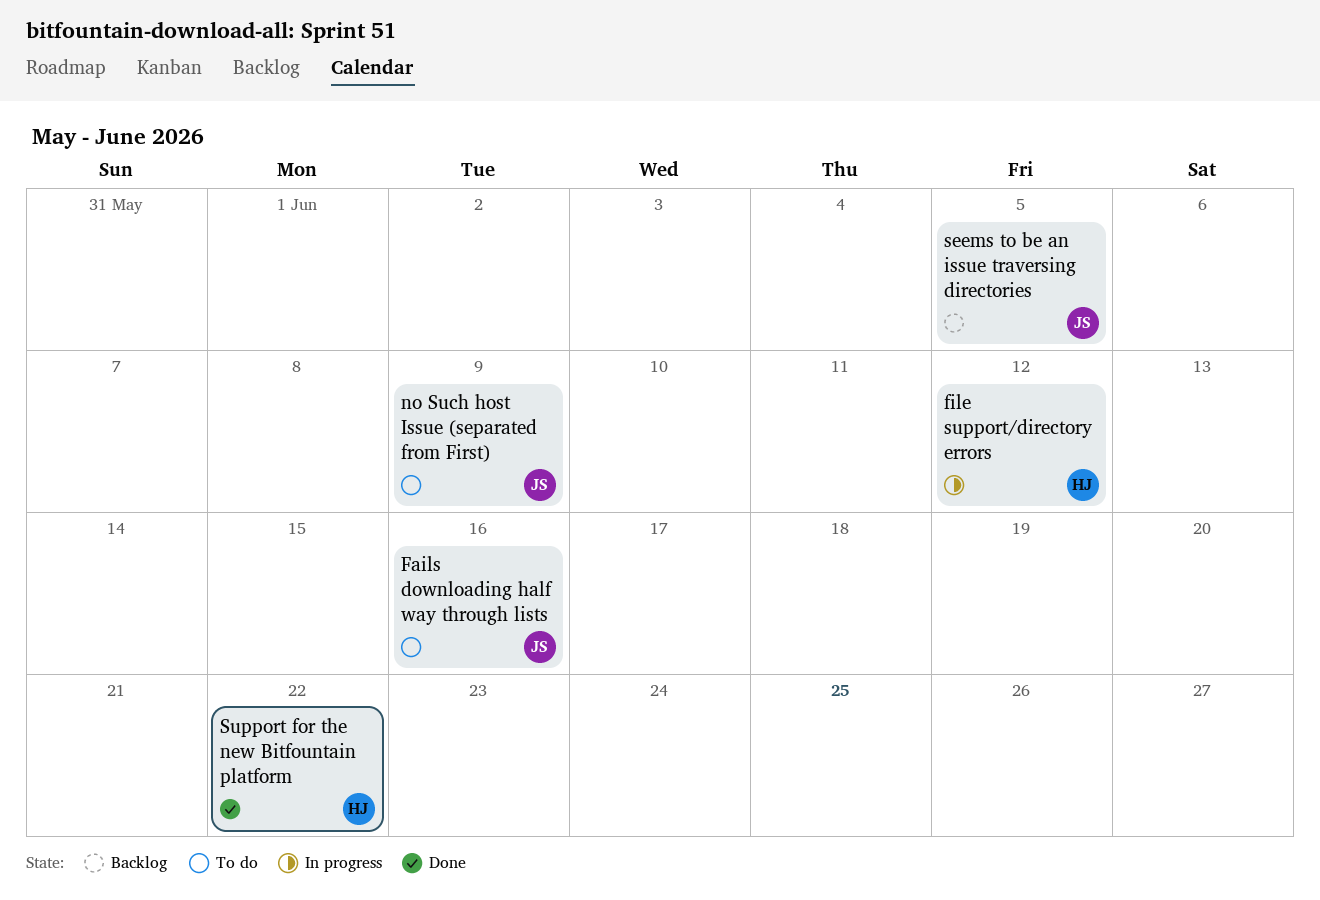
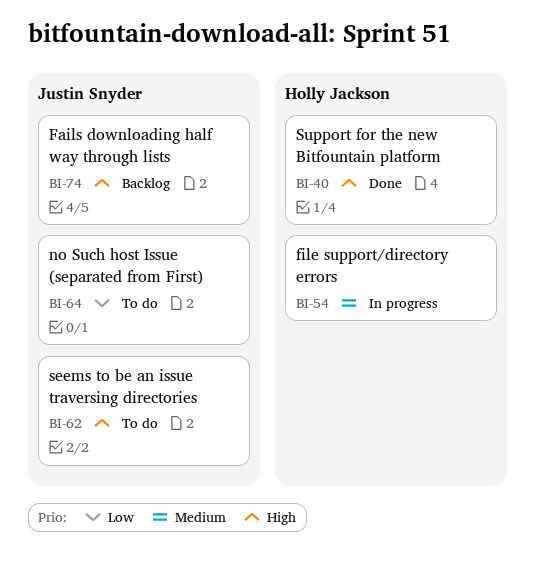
Fails downloading half way through lists, status: To do -> Backlog
seems to be an issue traversing directories, status: Backlog -> To do

